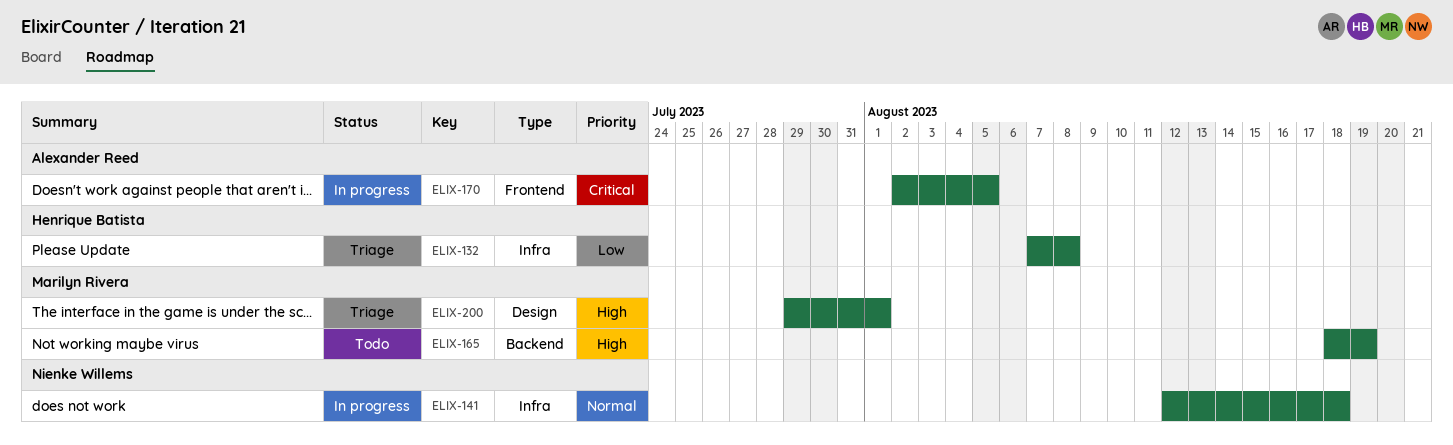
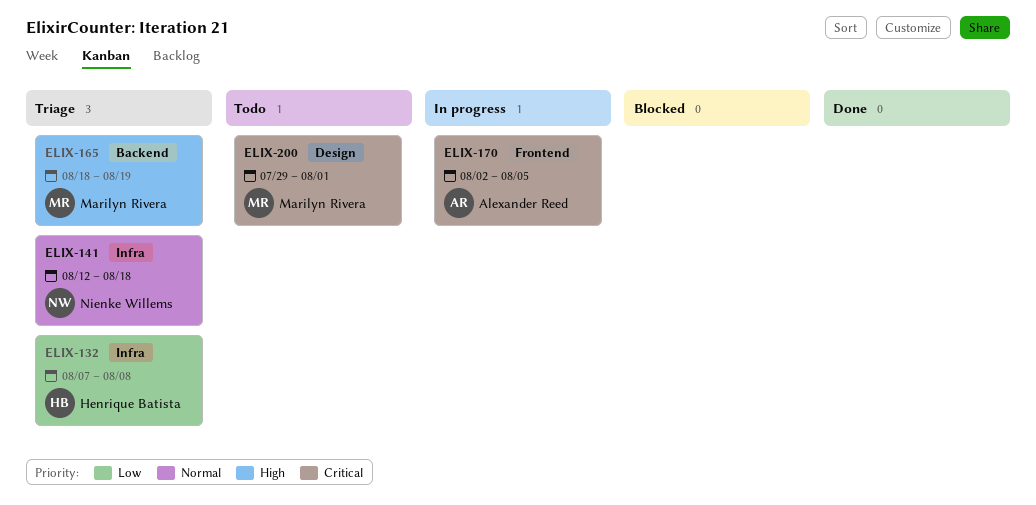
ELIX-141, status: In progress -> Triage
ELIX-165, status: Todo -> Triage
ELIX-200, status: Triage -> Todo
ELIX-200, priority: High -> Critical

